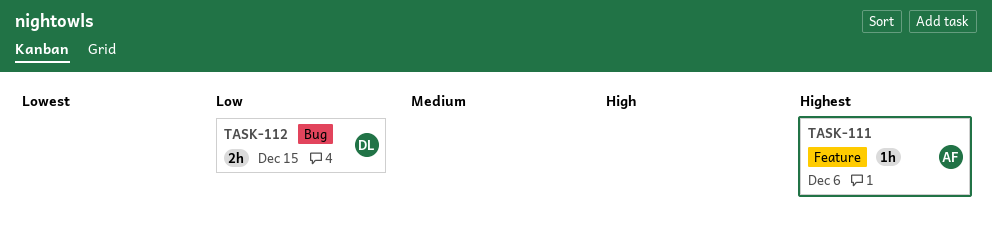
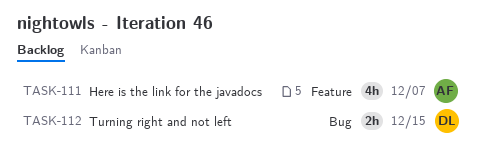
TASK-111, estimate: 1h -> 4h
TASK-111, due: Dec 6 -> Dec 7

